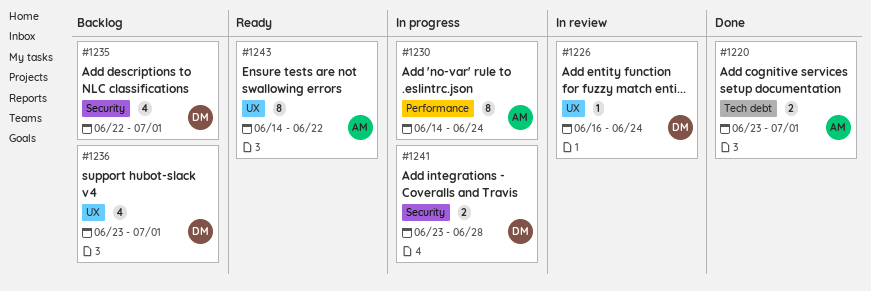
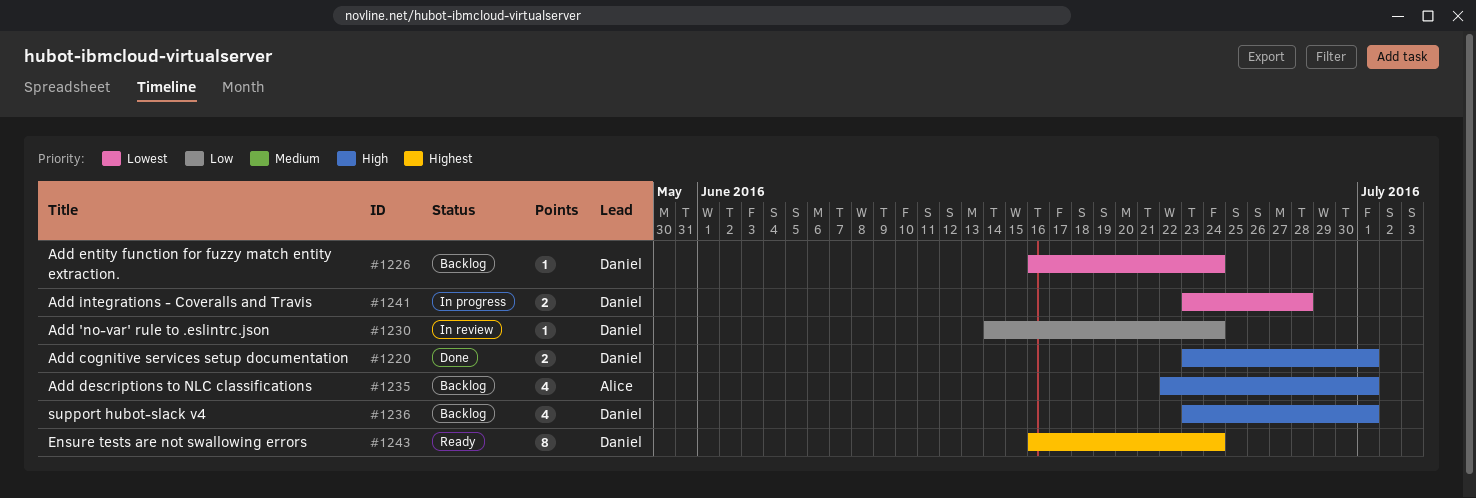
#1220, owner: Alice -> Daniel
#1226, status: In review -> Backlog
#1230, status: In progress -> In review
#1230, owner: Alice -> Daniel
#1230, estimate: 8 -> 1
#1235, owner: Daniel -> Alice
#1243, owner: Alice -> Daniel
#1243, start: Jun 14 -> Jun 16
#1243, due: Jun 22 -> Jun 24

